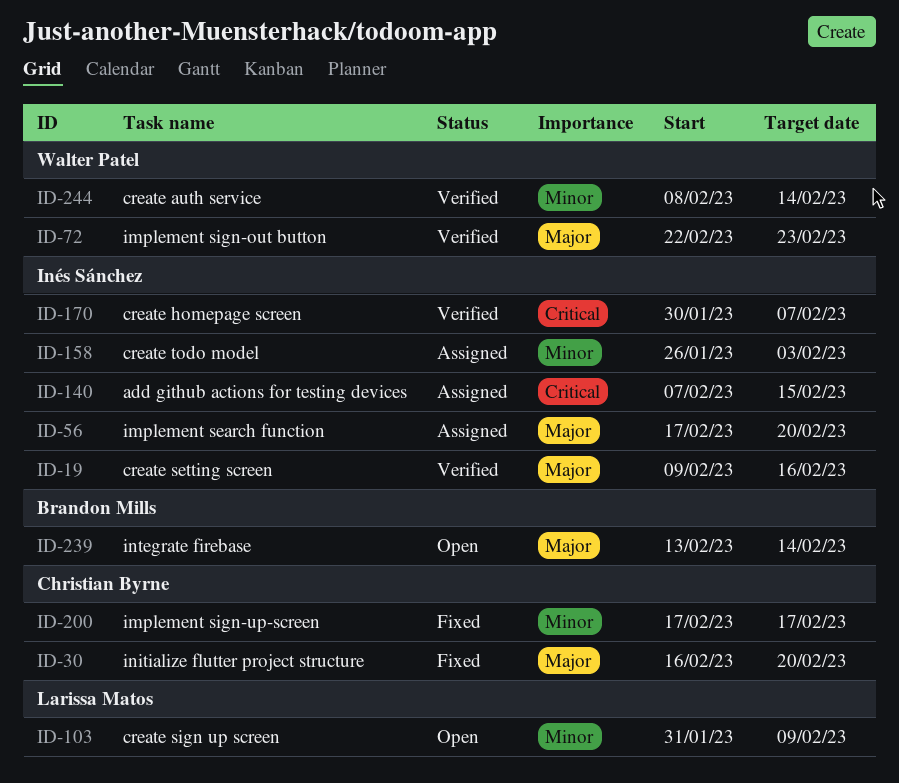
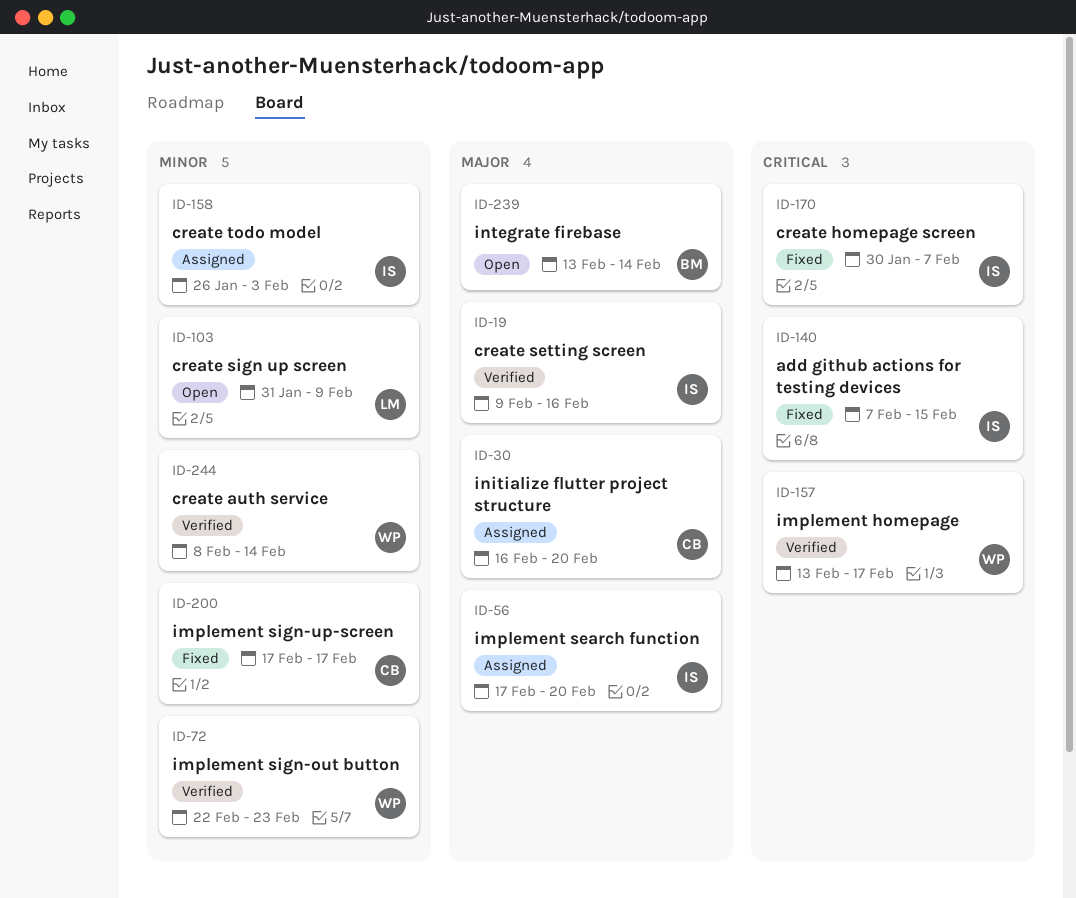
ID-30, status: Fixed -> Assigned
ID-72, priority: Major -> Minor
ID-140, status: Assigned -> Fixed
ID-157: none -> present
ID-170, status: Verified -> Fixed

